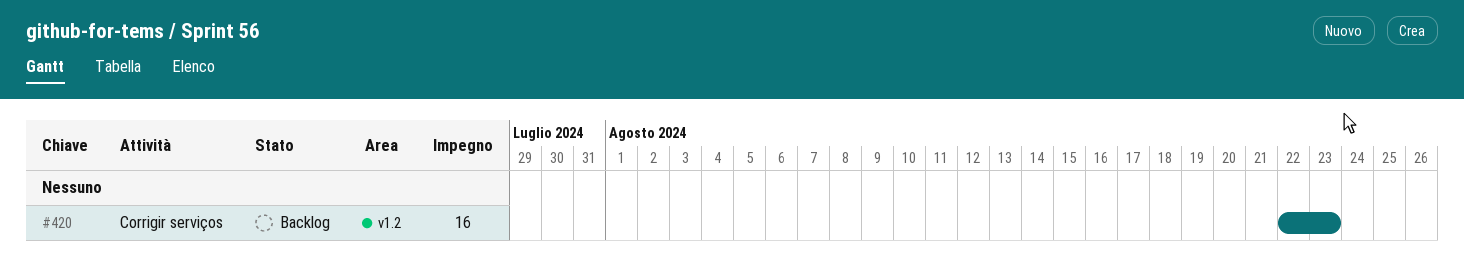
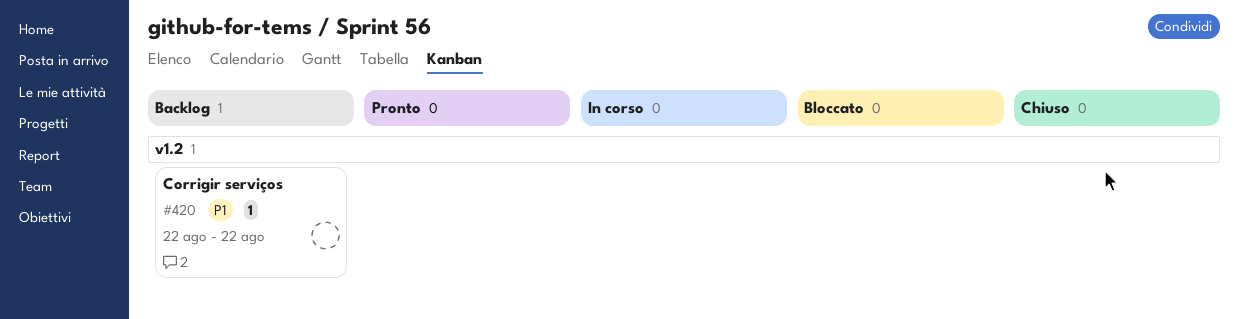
#420, estimate: 16 -> 1
#420, due: Aug 23 -> Aug 22

